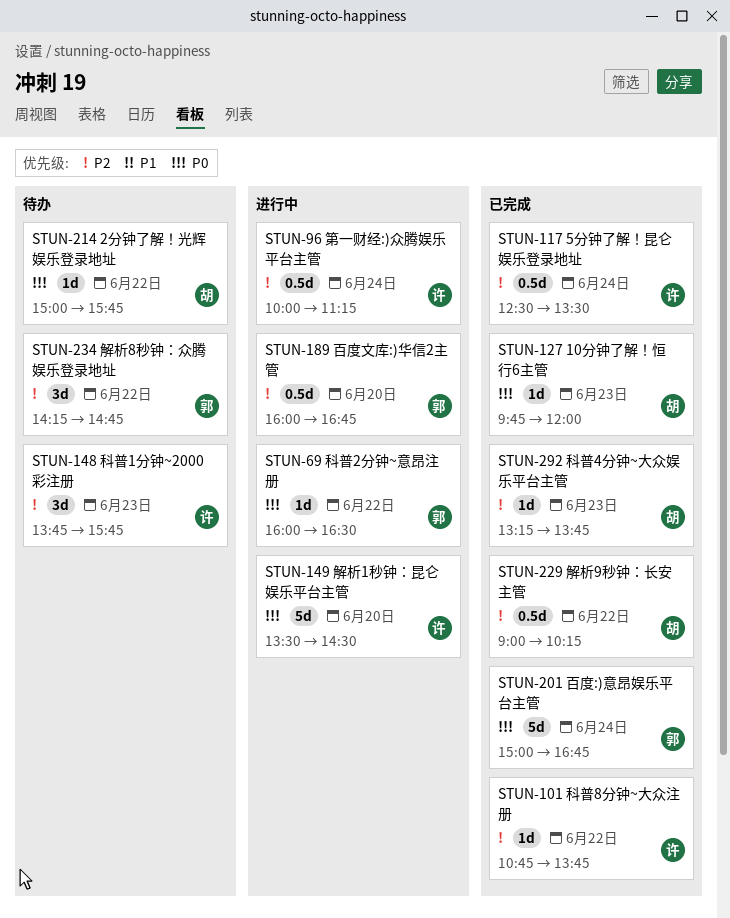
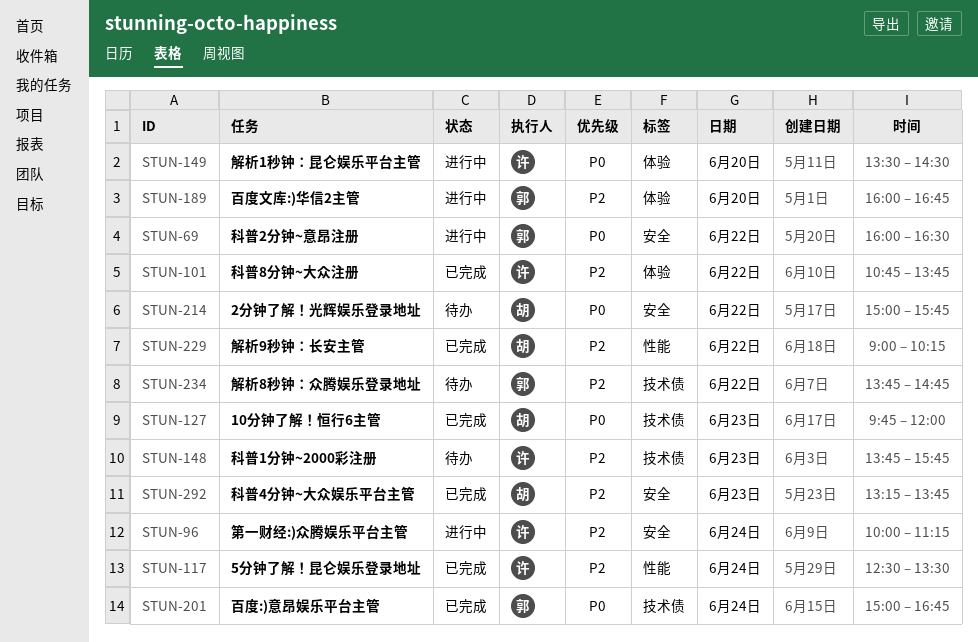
STUN-234, begins: 14:15 -> 13:45

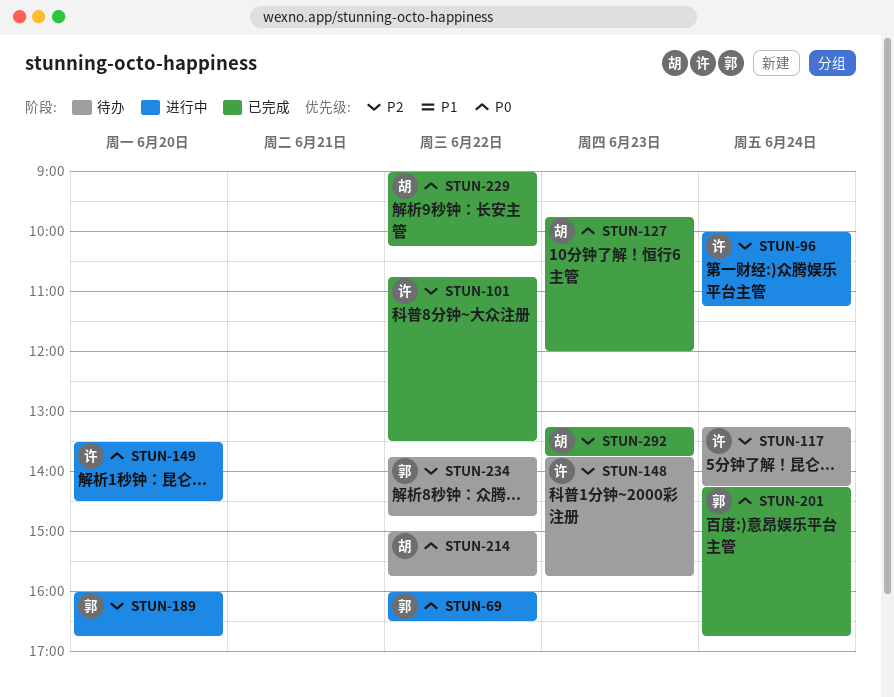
STUN-101, ends: 13:45 -> 13:30
STUN-117, status: 已完成 -> 待办
STUN-117, begins: 12:30 -> 13:15
STUN-117, ends: 13:30 -> 14:15
STUN-201, begins: 15:00 -> 14:15
STUN-229, priority: P2 -> P0

